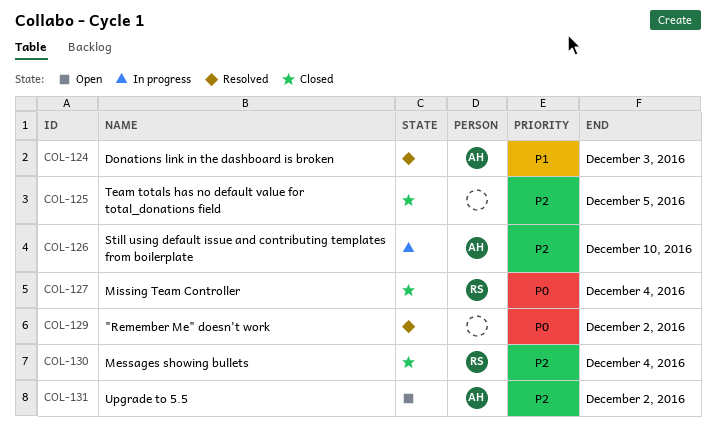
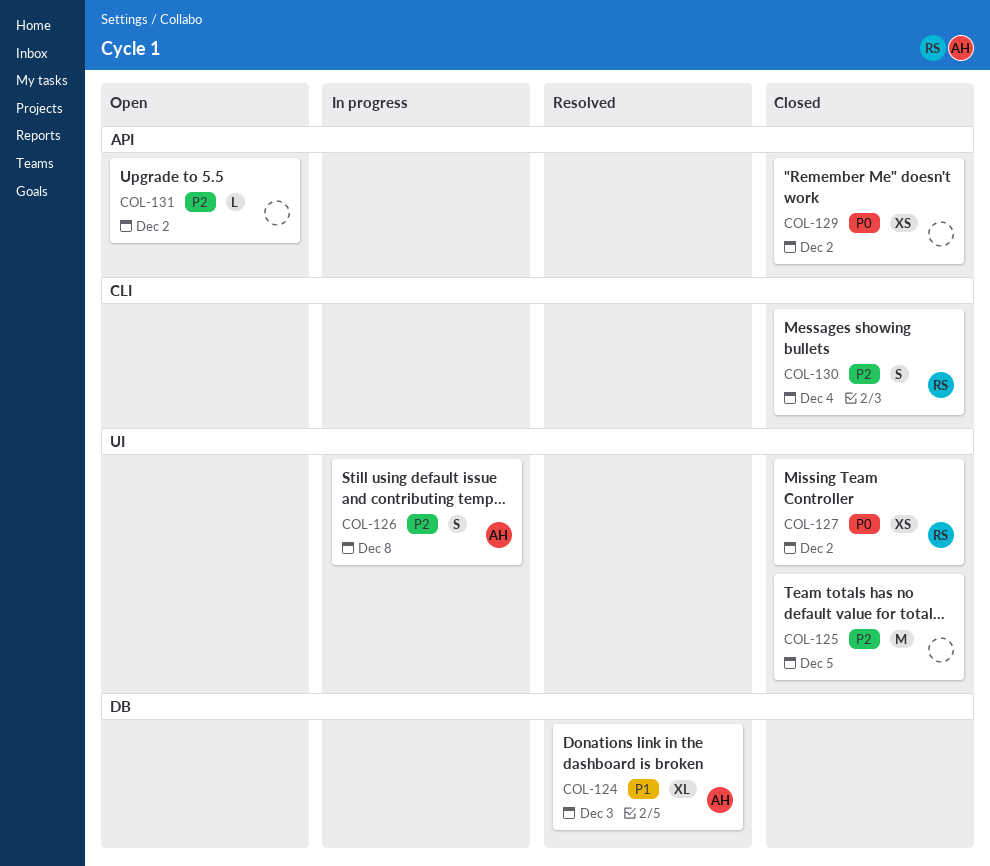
COL-126, due: Dec 10 -> Dec 8
COL-127, due: Dec 4 -> Dec 2
COL-129, status: Resolved -> Closed
COL-131, owner: AH -> none

